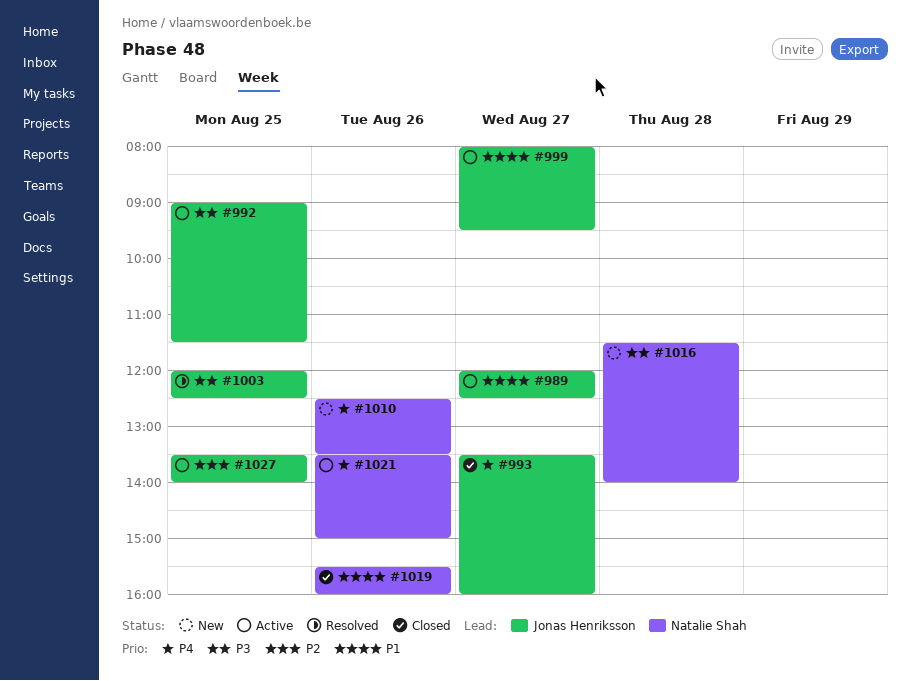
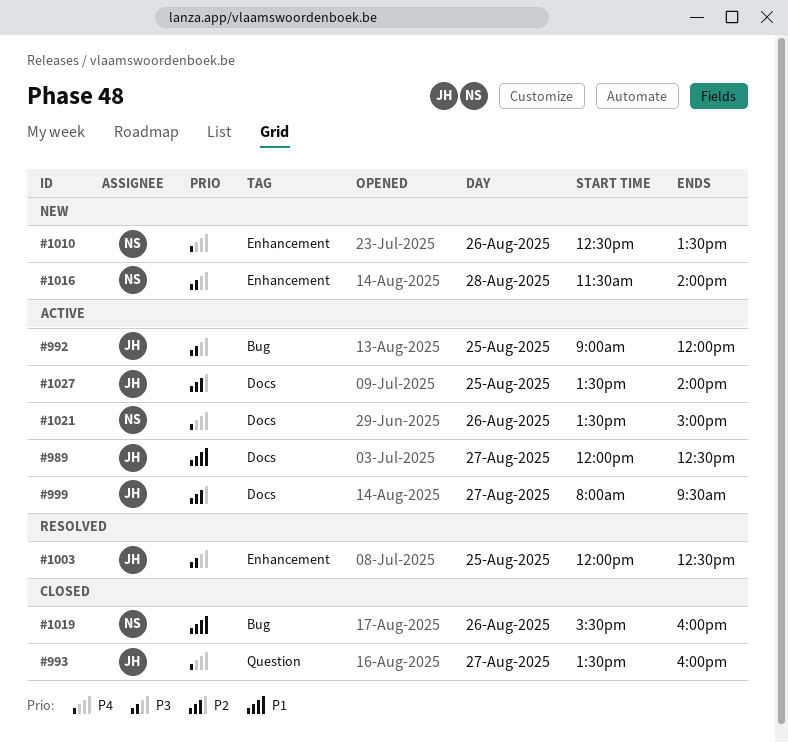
#992, ends: 11:30 -> 12:00
#999, priority: P1 -> P2

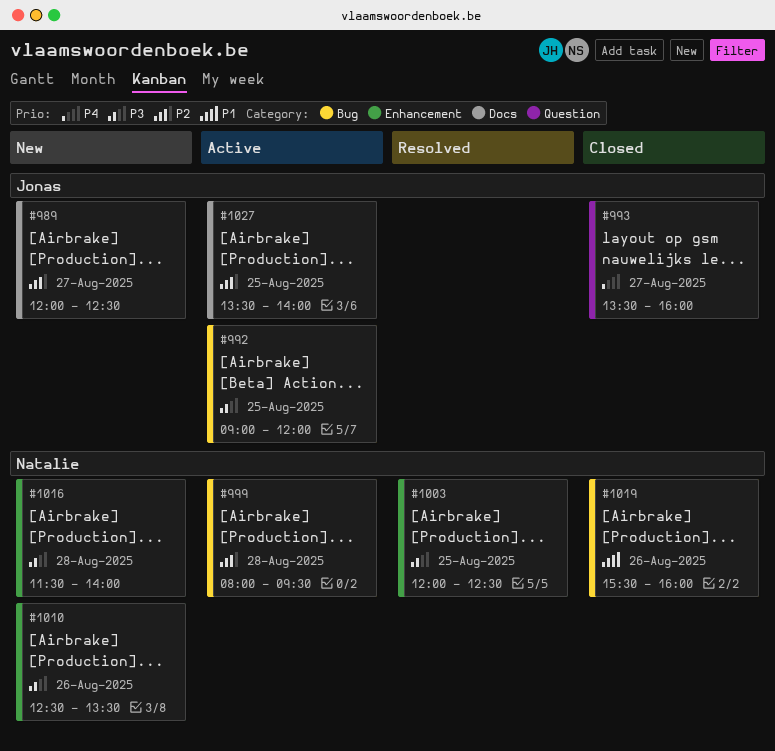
#989, status: Active -> New
#989, priority: P1 -> P2
#999, owner: Jonas -> Natalie
#999, label: Docs -> Bug
#999, day: Aug 27 -> Aug 28
#1003, owner: Jonas -> Natalie
#1010, priority: P4 -> P3
#1021: present -> none

